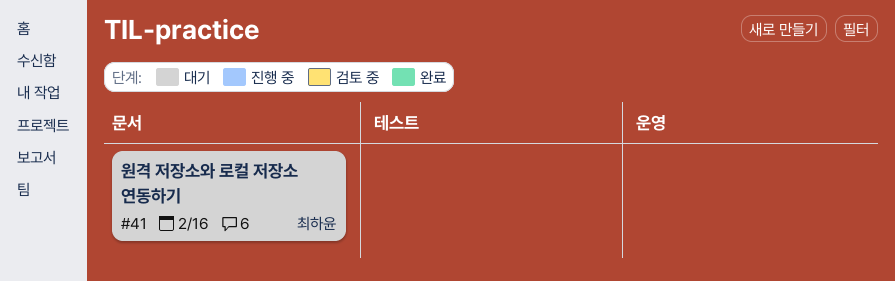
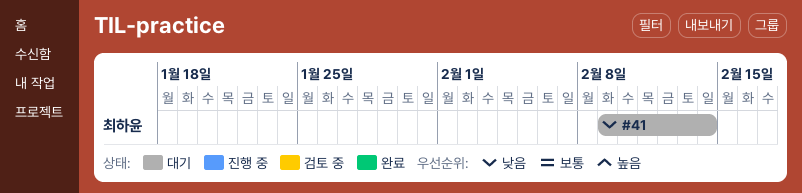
#41, due: Feb 16 -> Feb 14

